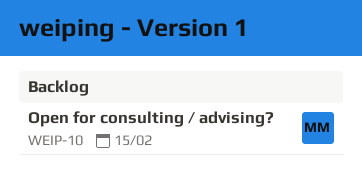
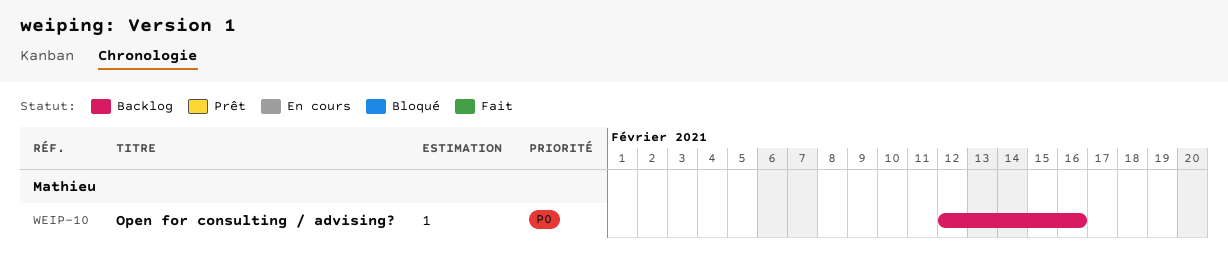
WEIP-10, due: Feb 15 -> Feb 16

